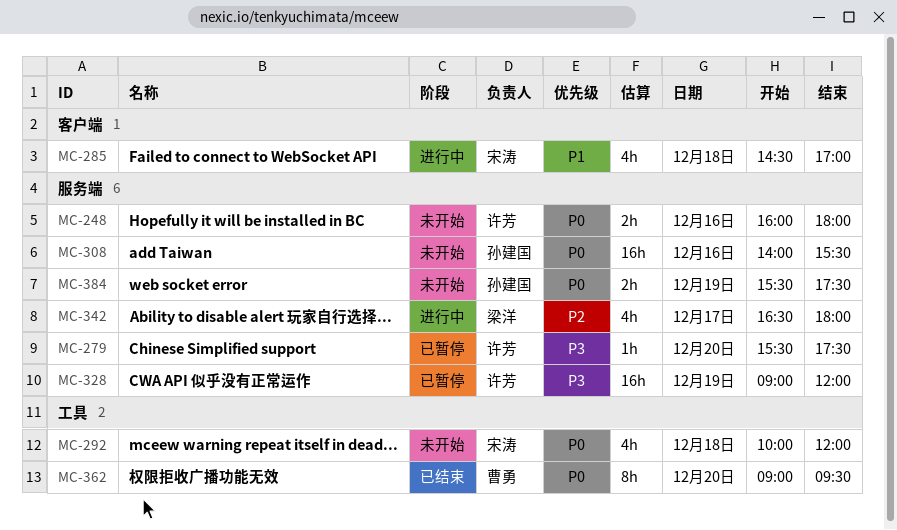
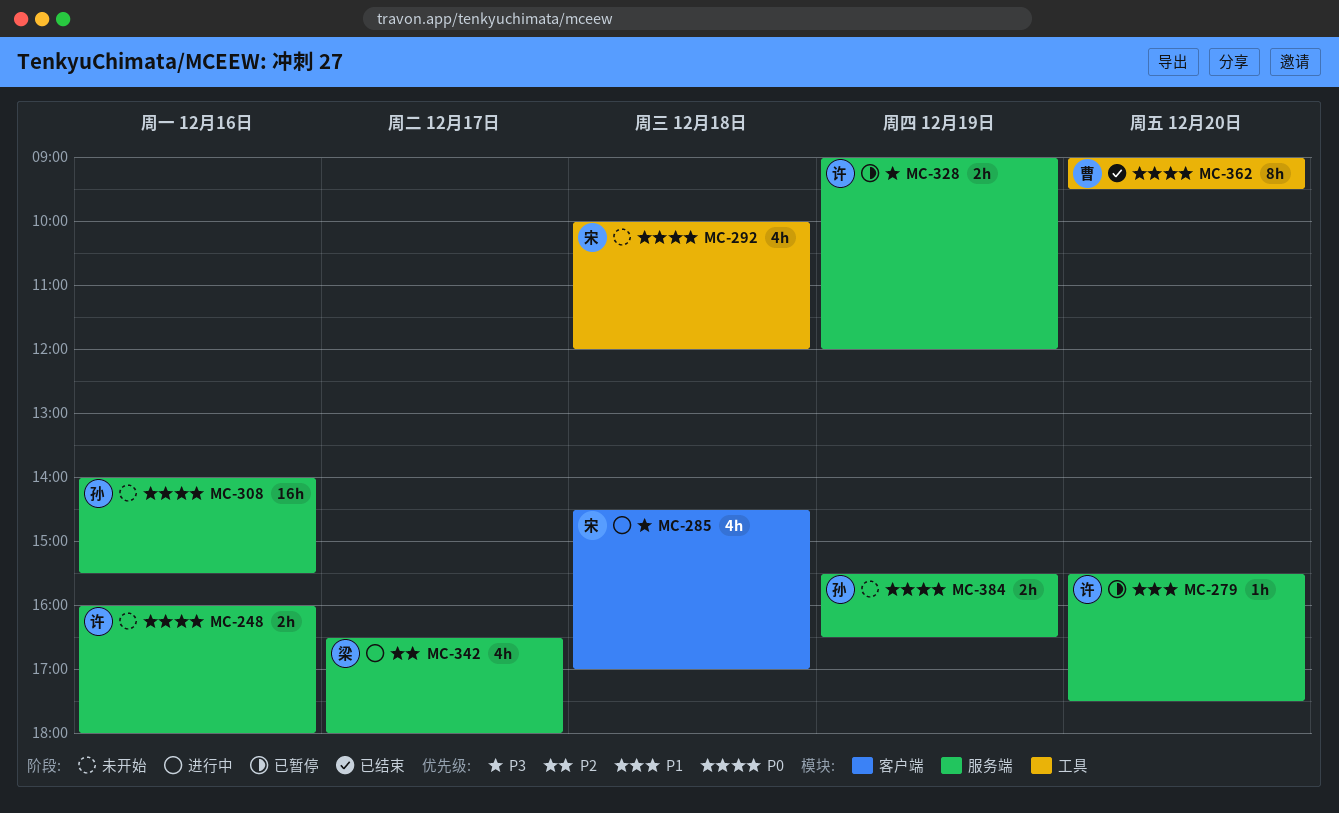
MC-279, priority: P3 -> P1
MC-285, priority: P1 -> P3
MC-328, estimate: 16h -> 2h
MC-384, ends: 17:30 -> 16:30

